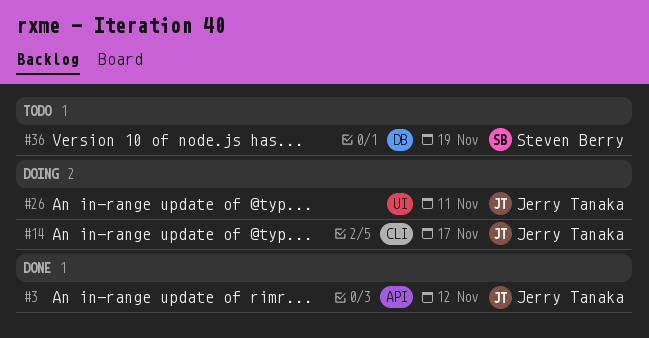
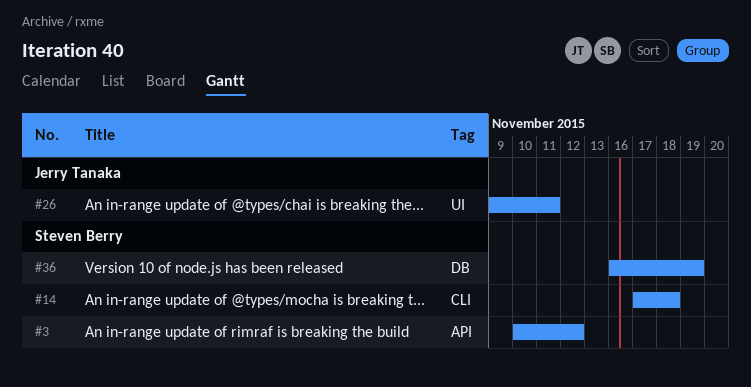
#3, owner: Jerry Tanaka -> Steven Berry
#14, owner: Jerry Tanaka -> Steven Berry
#14, due: Nov 17 -> Nov 18

